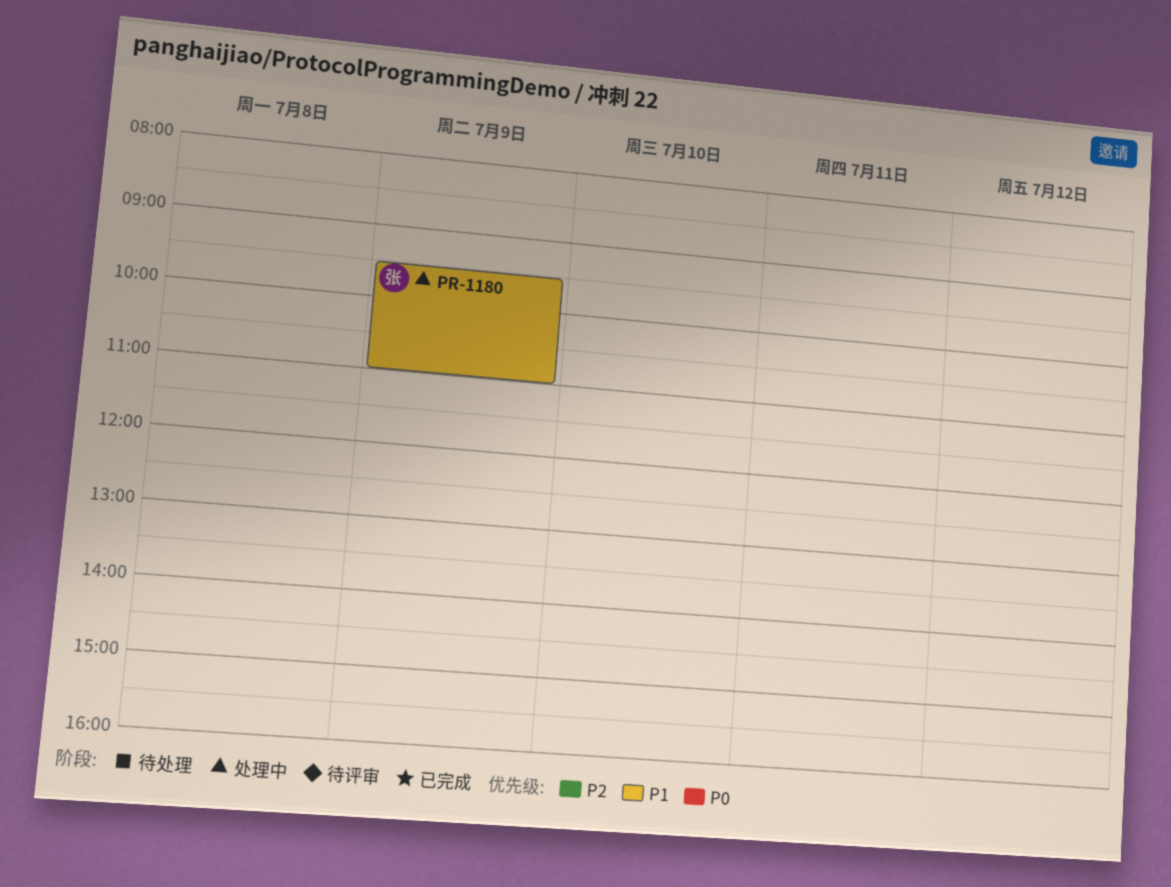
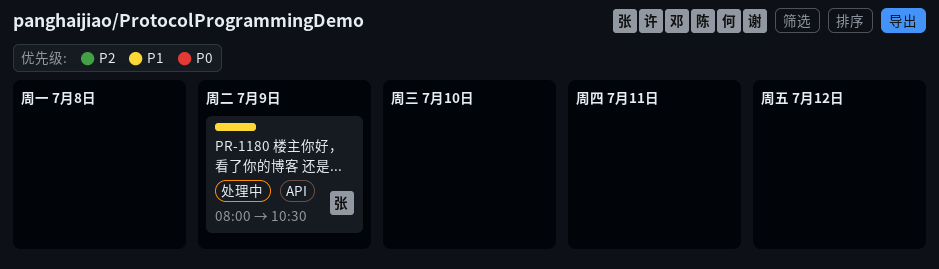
PR-1180, begins: 09:30 -> 08:00
PR-1180, ends: 11:00 -> 10:30

